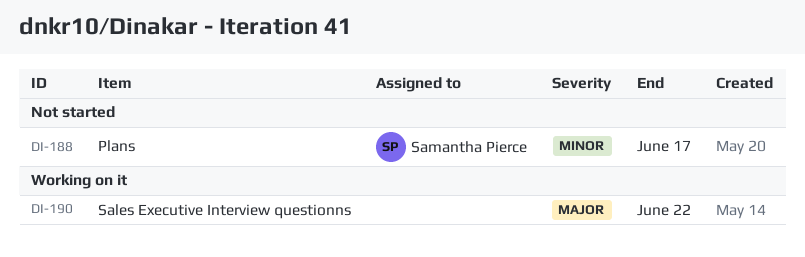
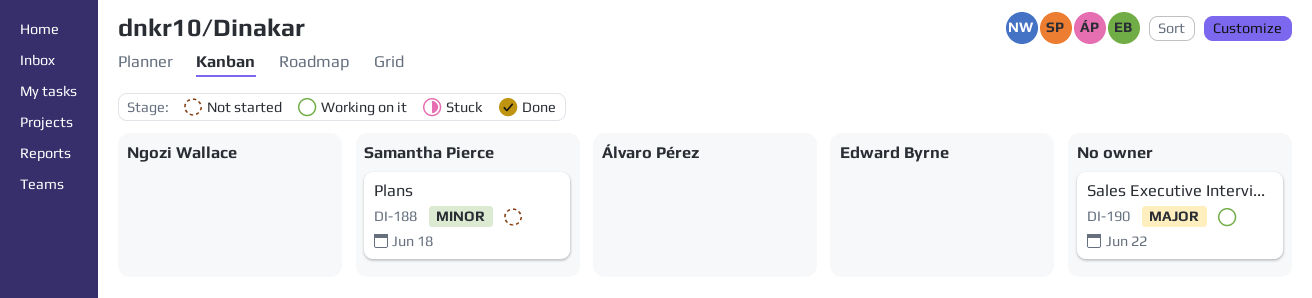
DI-188, due: Jun 17 -> Jun 18

